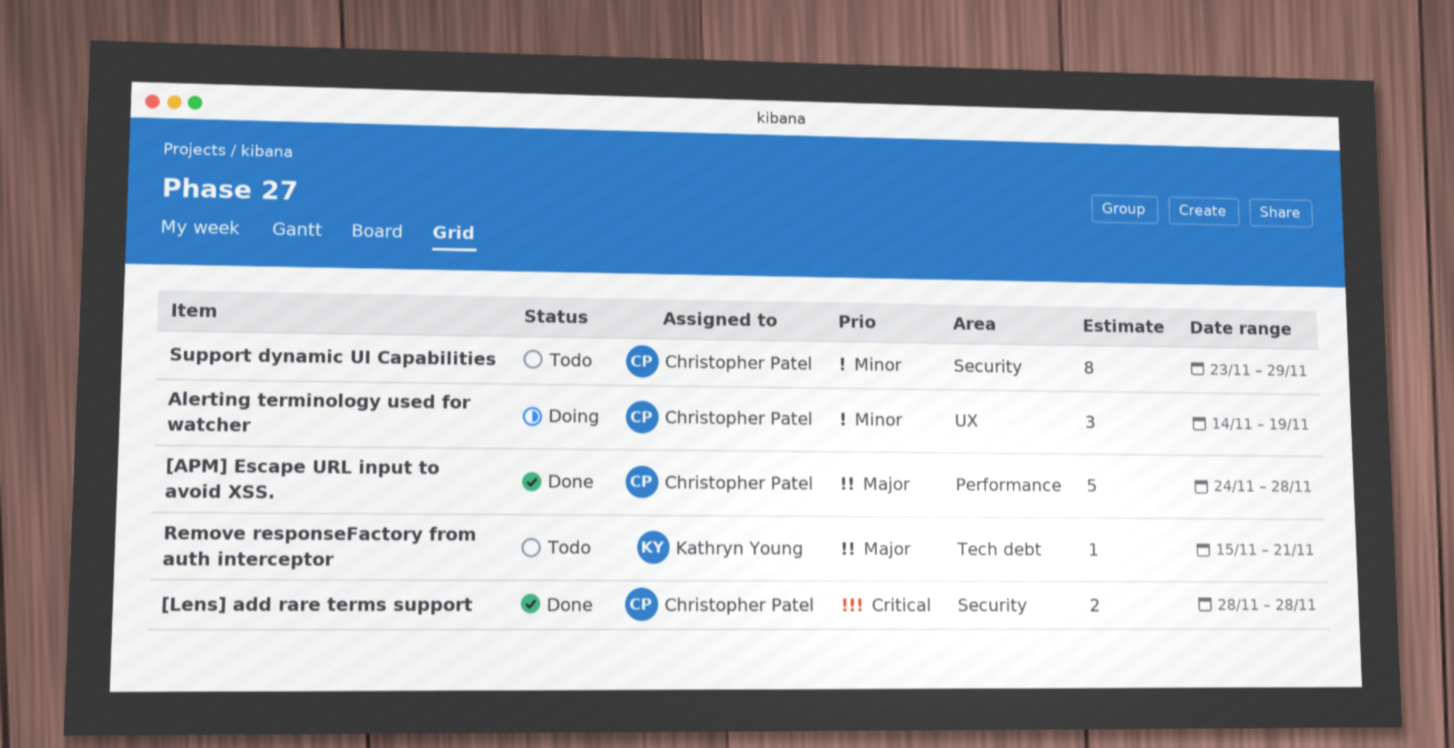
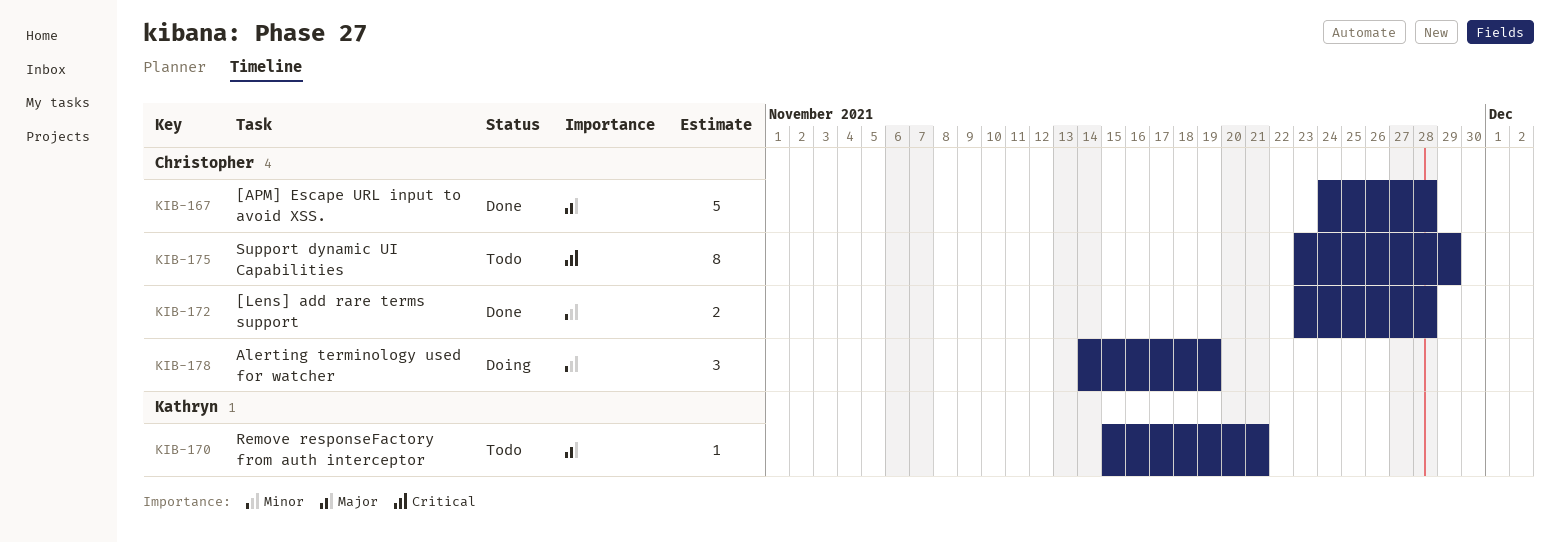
[Lens] add rare terms support, priority: Critical -> Minor
[Lens] add rare terms support, start: Nov 28 -> Nov 23
Support dynamic UI Capabilities, priority: Minor -> Critical

